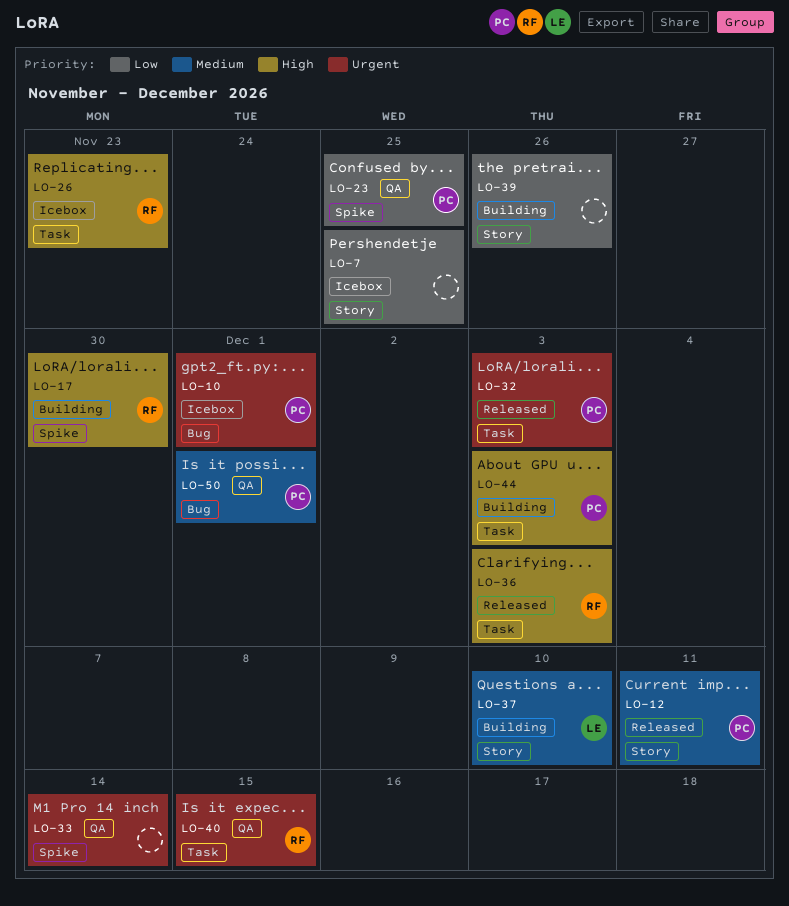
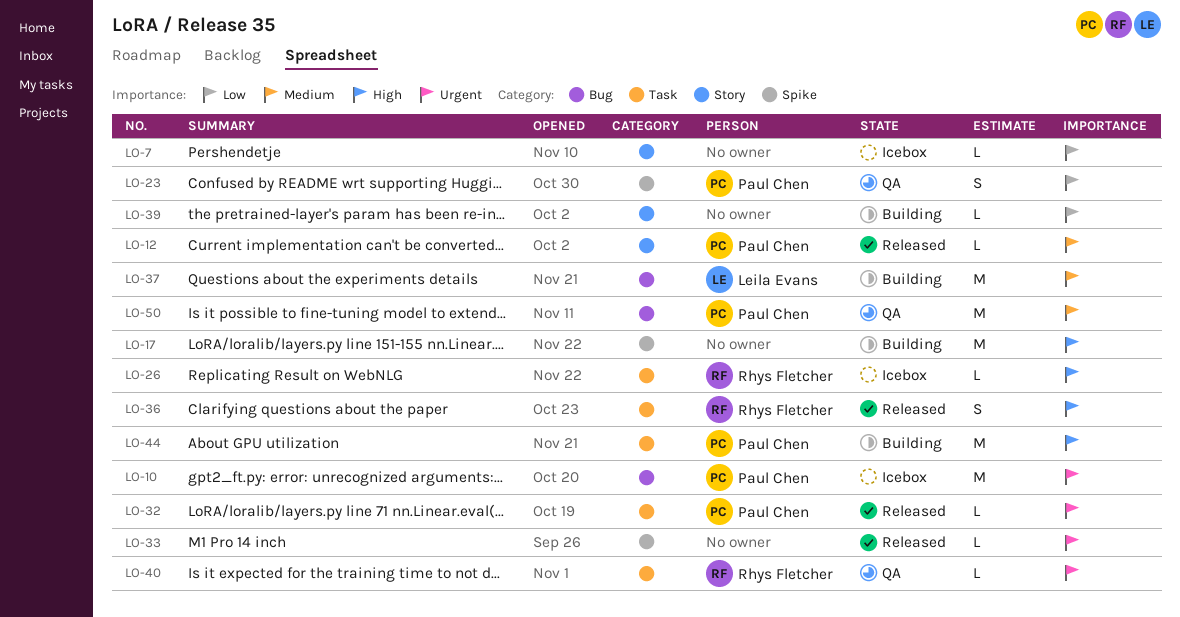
LO-17, owner: Rhys Fletcher -> none
LO-33, status: QA -> Released
LO-37, label: Story -> Bug

